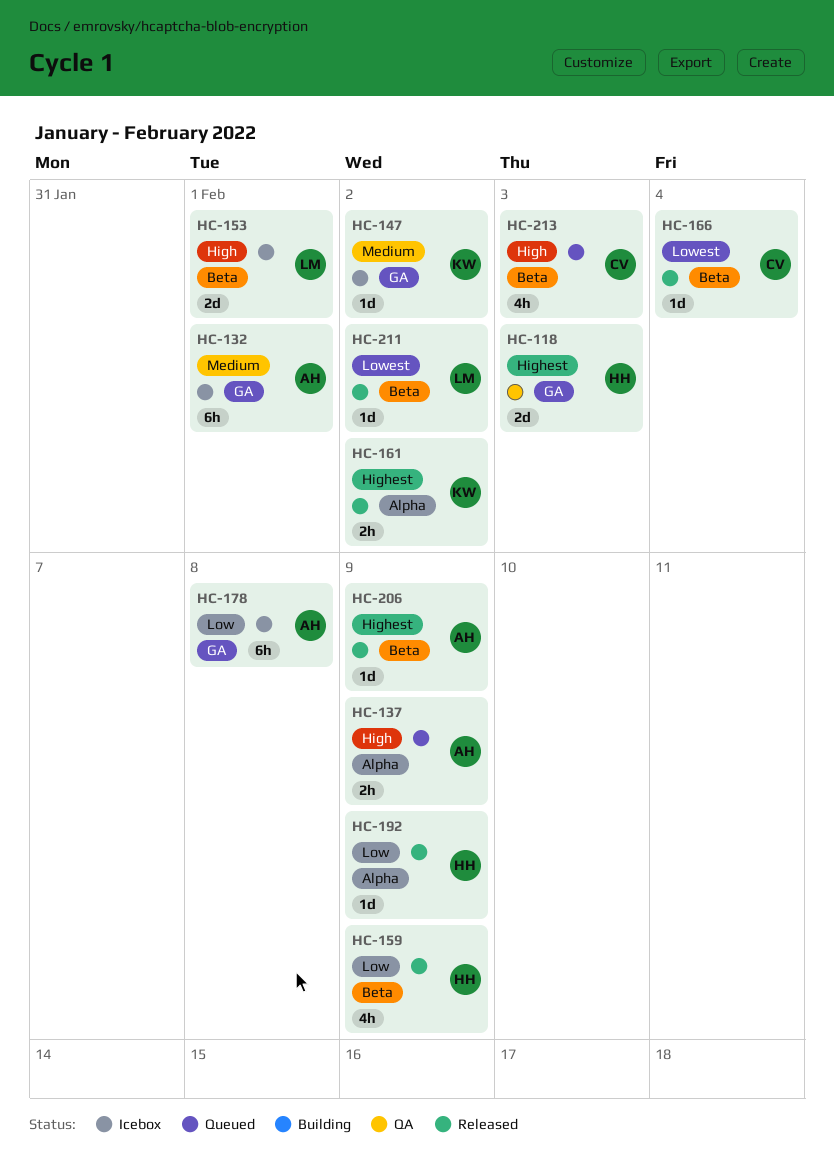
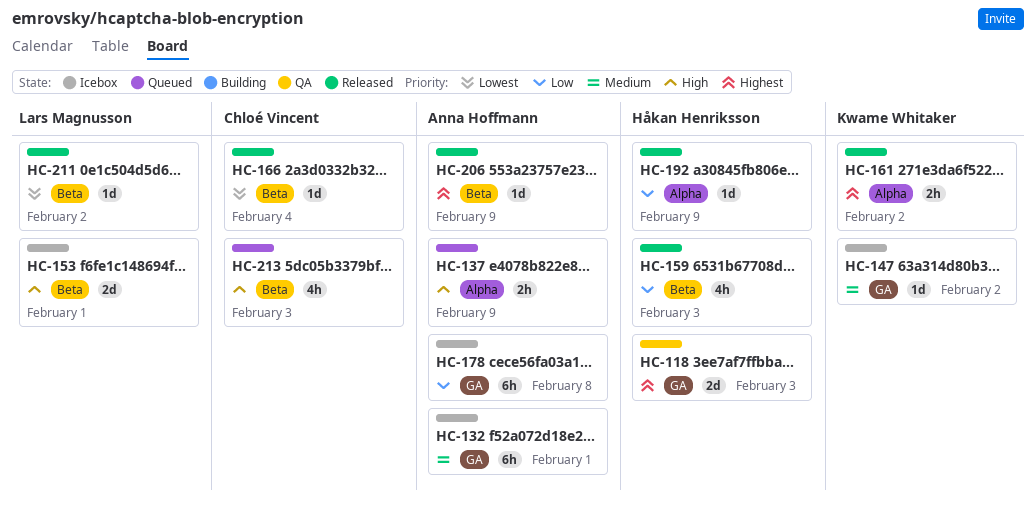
HC-159, due: Feb 9 -> Feb 3

